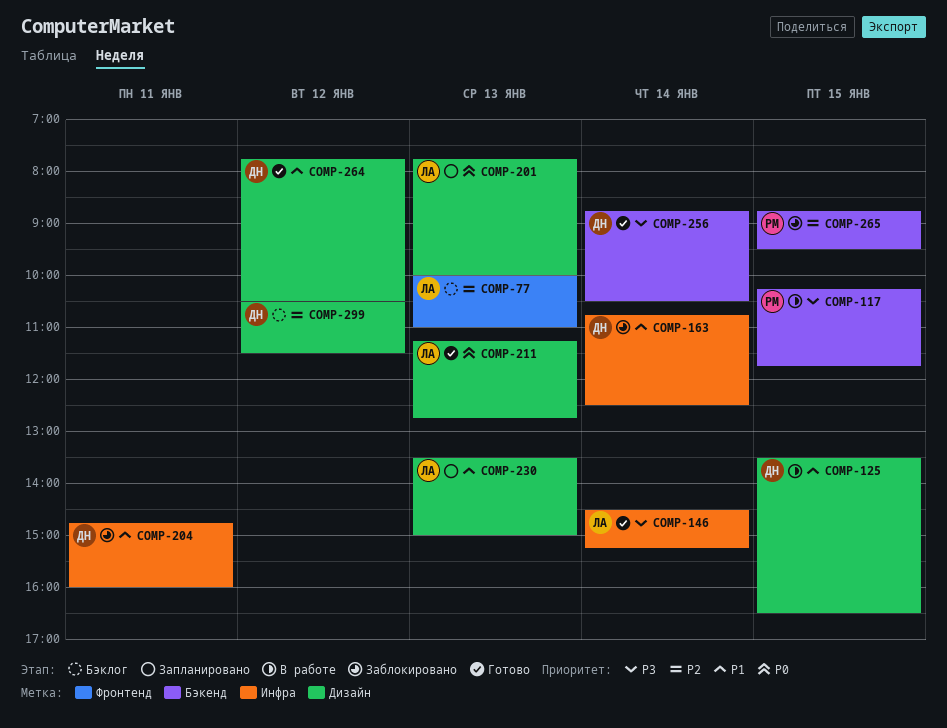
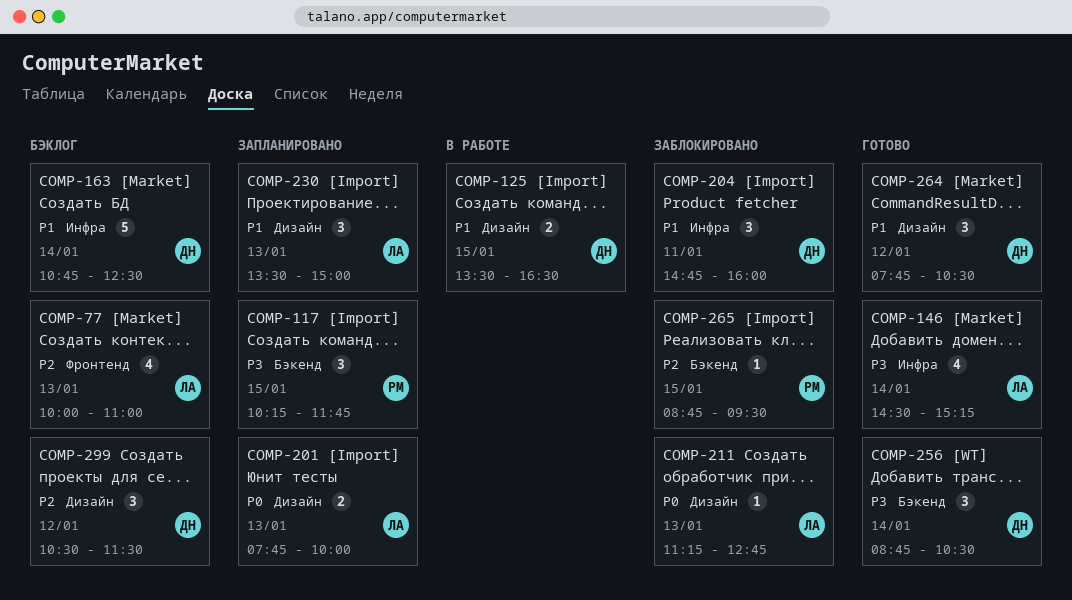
COMP-117, status: В работе -> Запланировано
COMP-163, status: Заблокировано -> Бэклог
COMP-211, status: Готово -> Заблокировано

